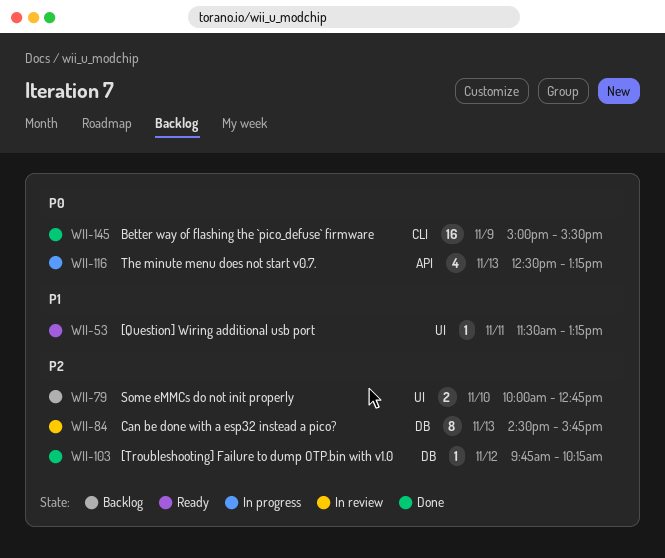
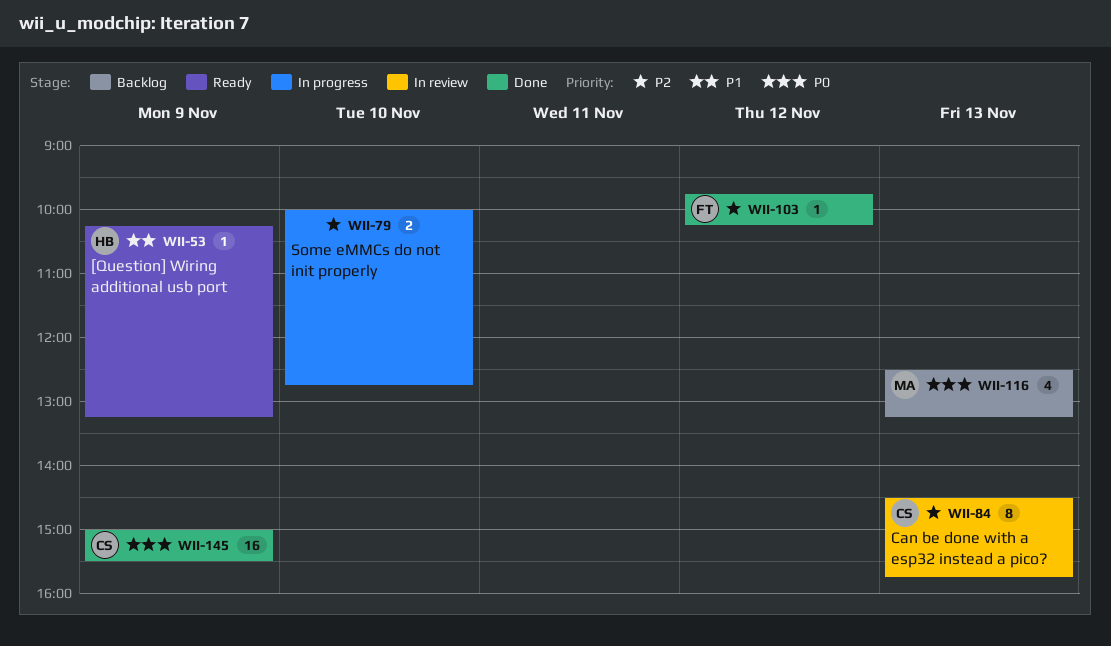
WII-53, day: Nov 11 -> Nov 9
WII-53, begins: 11:30 -> 10:15
WII-79, status: Backlog -> In progress
WII-116, status: In progress -> Backlog

